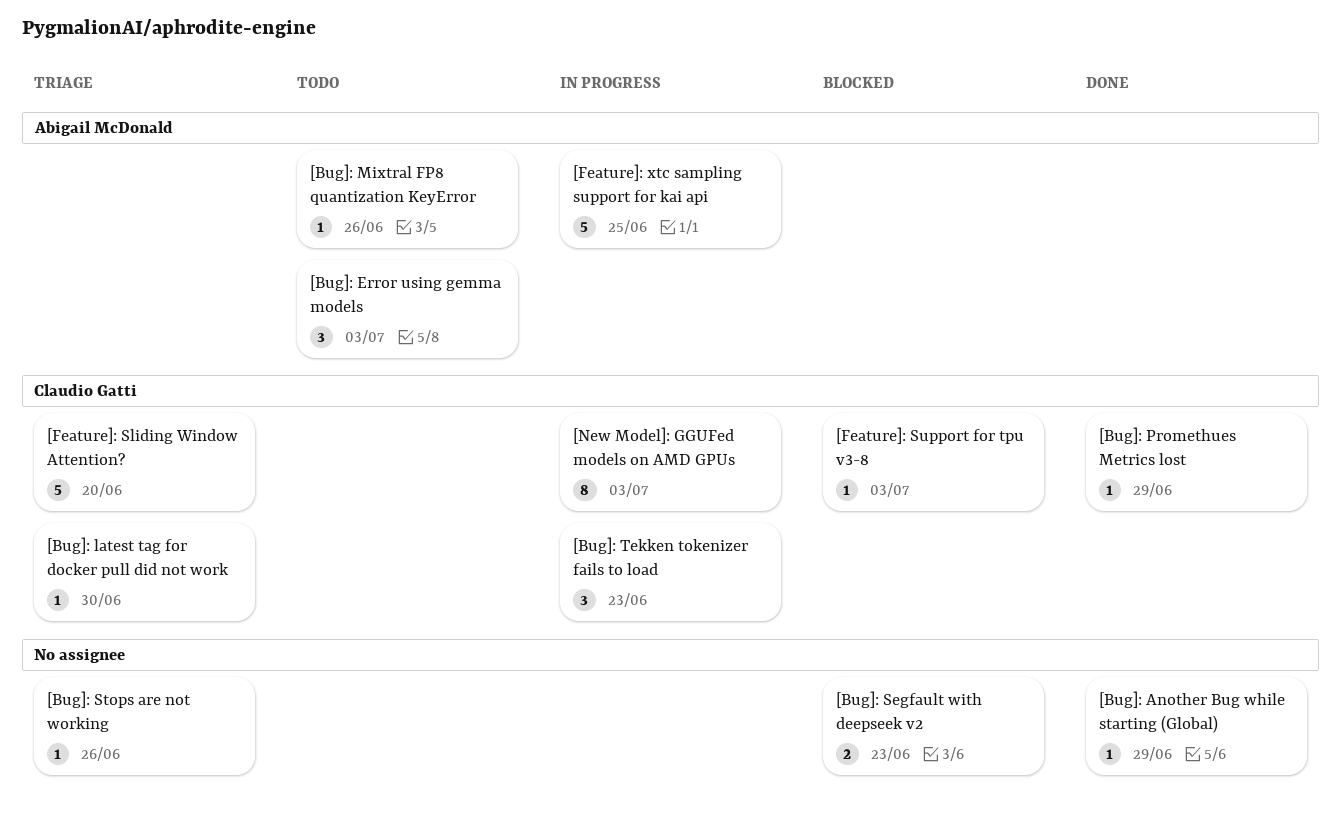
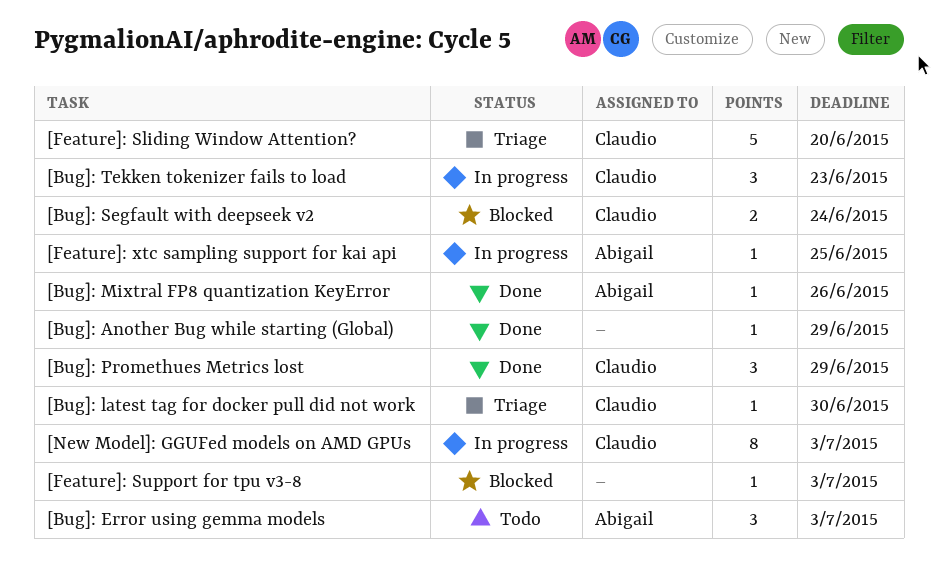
[Bug]: Mixtral FP8 quantization KeyError, status: Todo -> Done
[Bug]: Promethues Metrics lost, estimate: 1 -> 3
[Bug]: Segfault with deepseek v2, owner: none -> Claudio Gatti
[Bug]: Segfault with deepseek v2, due: Jun 23 -> Jun 24
[Bug]: Stops are not working: present -> none
[Feature]: Support for tpu v3-8, owner: Claudio Gatti -> none
[Feature]: xtc sampling support for kai api, estimate: 5 -> 1

